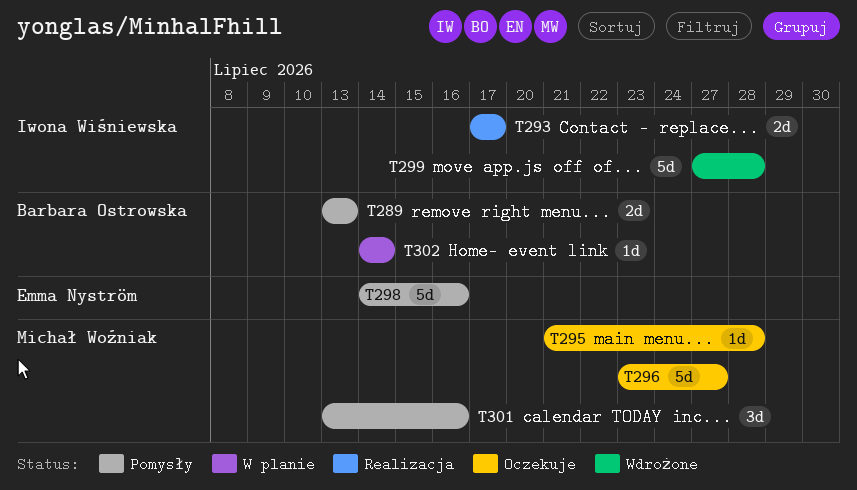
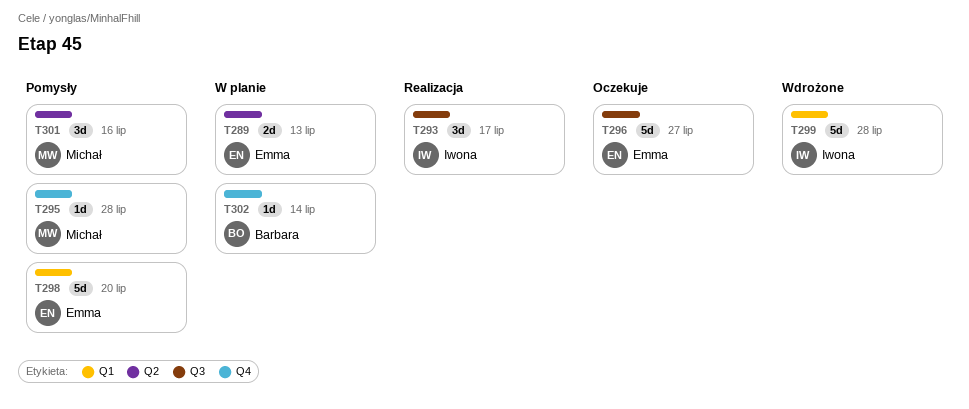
T289, status: Pomysły -> W planie
T289, owner: Barbara Ostrowska -> Emma Nyström
T293, estimate: 2d -> 3d
T295, status: Oczekuje -> Pomysły
T296, owner: Michał Woźniak -> Emma Nyström
T298, due: Jul 16 -> Jul 20

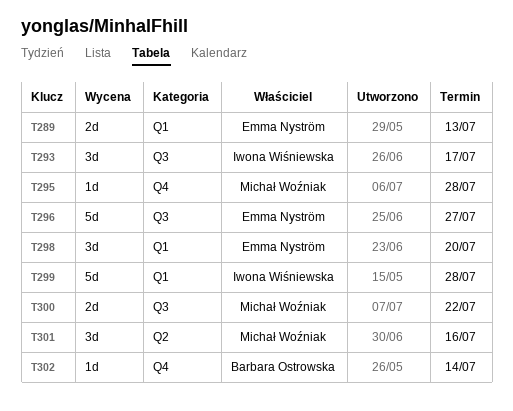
T289, label: Q2 -> Q1
T298, estimate: 5d -> 3d
T300: none -> present

